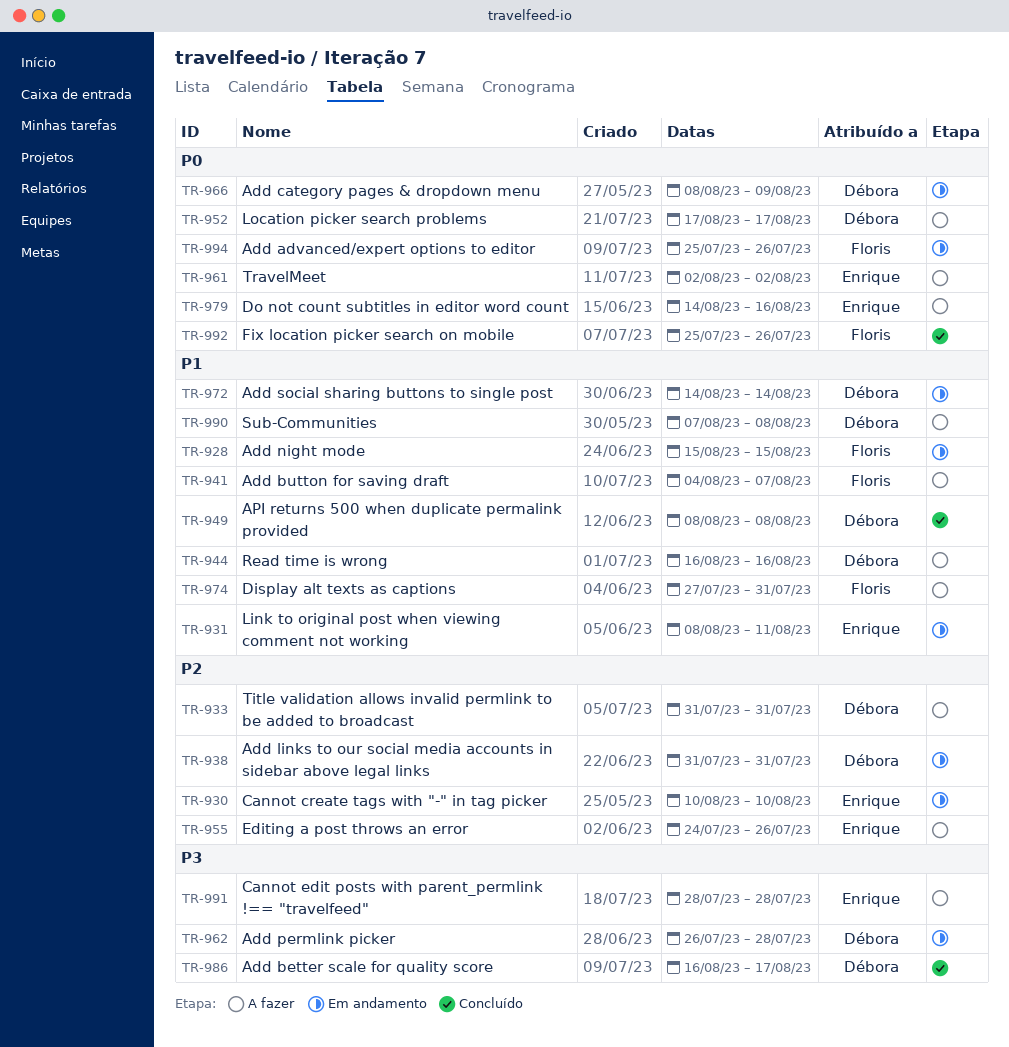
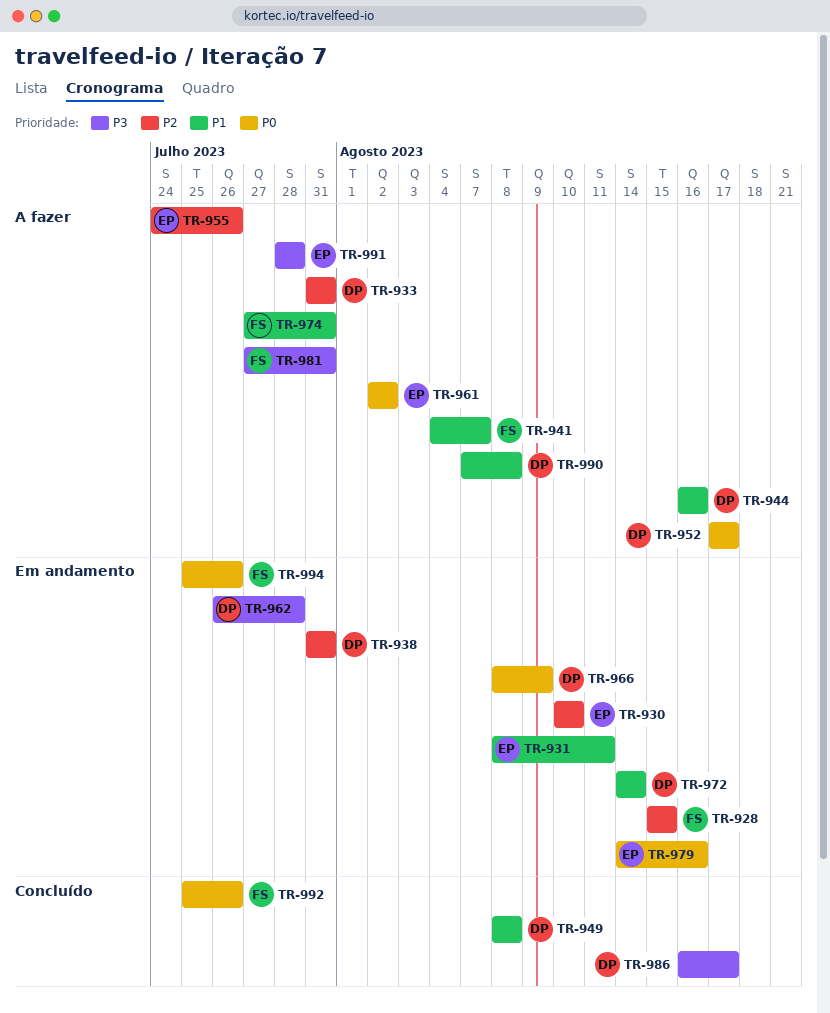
TR-928, priority: P1 -> P2
TR-979, status: A fazer -> Em andamento
TR-981: none -> present

